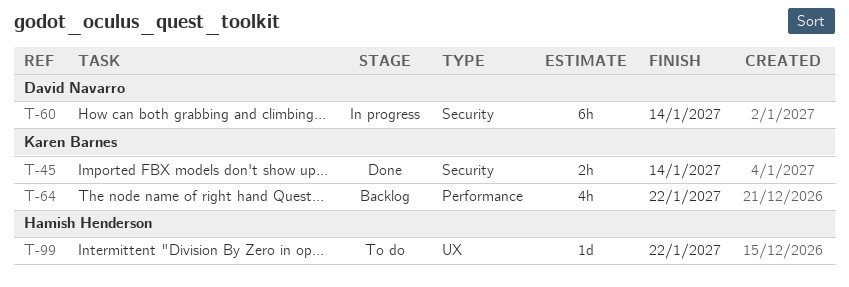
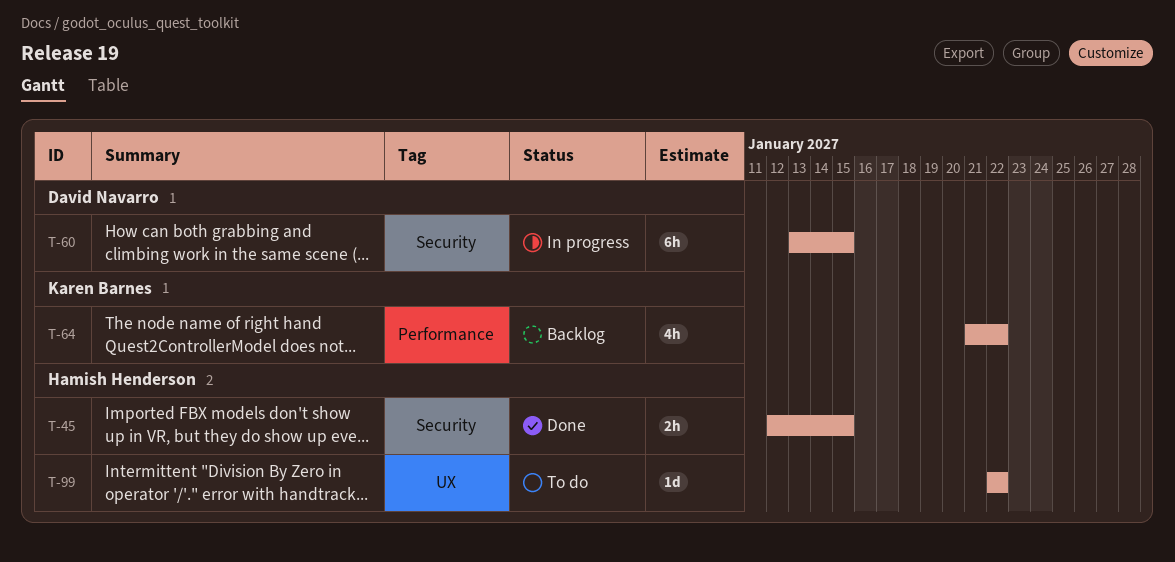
T-45, owner: Karen Barnes -> Hamish Henderson
T-45, due: Jan 14 -> Jan 15
T-60, due: Jan 14 -> Jan 15

